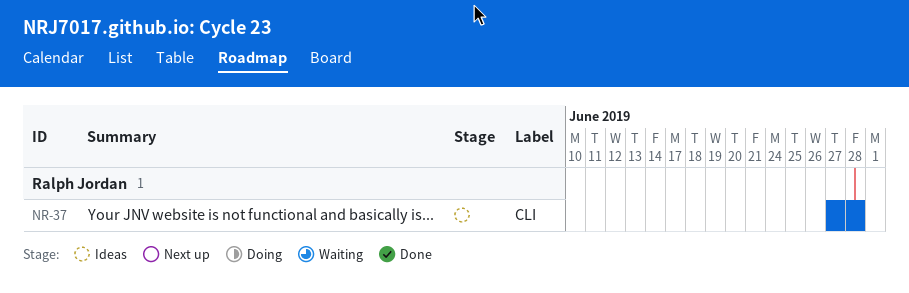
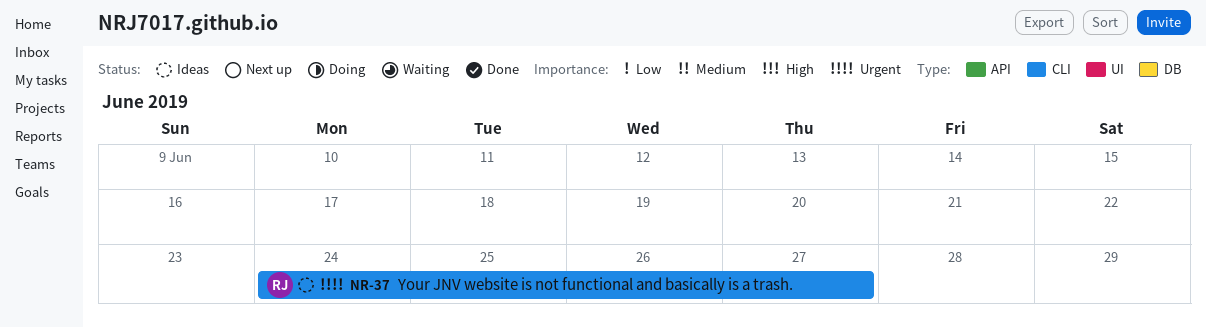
NR-37, start: Jun 27 -> Jun 24
NR-37, due: Jun 28 -> Jun 27

